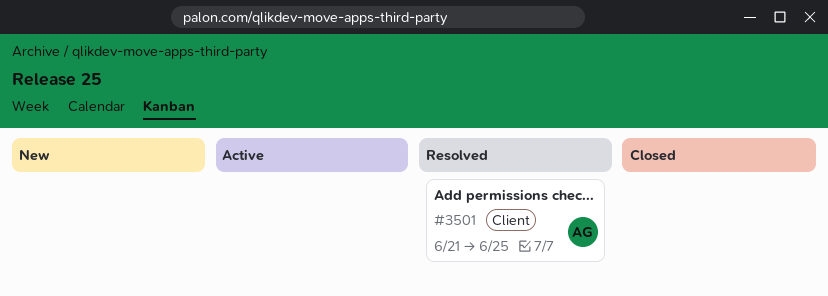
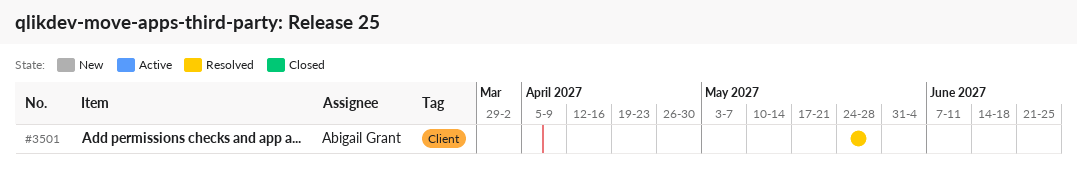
#3501, start: Jun 21 -> May 24
#3501, due: Jun 25 -> May 28

